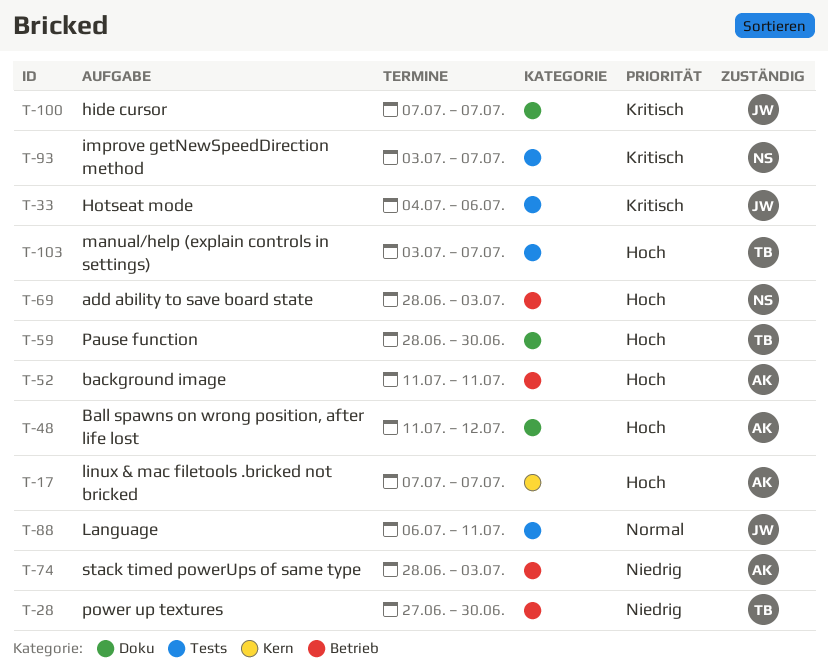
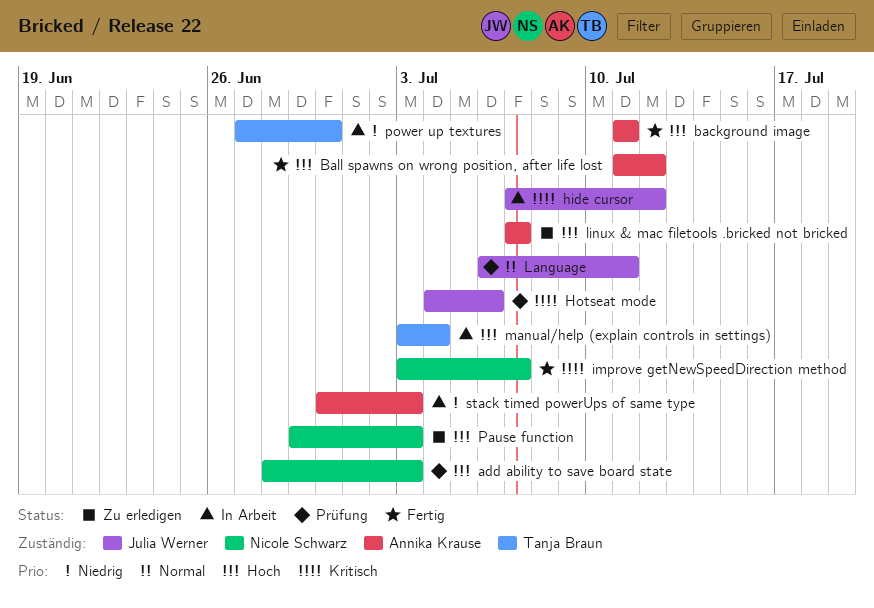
hide cursor, due: Jul 7 -> Jul 12
manual/help (explain controls in settings), due: Jul 7 -> Jul 4
Pause function, owner: Tanja Braun -> Nicole Schwarz
Pause function, start: Jun 28 -> Jun 29
Pause function, due: Jun 30 -> Jul 3
stack timed powerUps of same type, start: Jun 28 -> Jun 30

